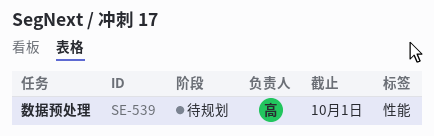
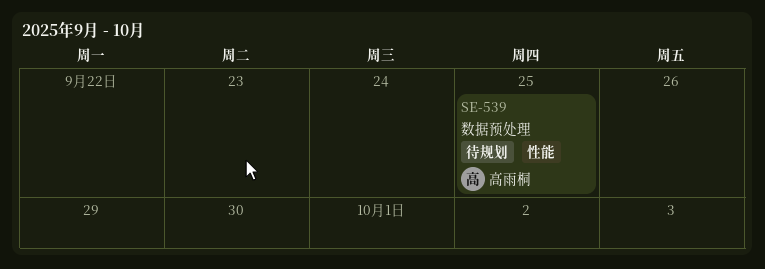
SE-539, due: Oct 1 -> Sep 25

